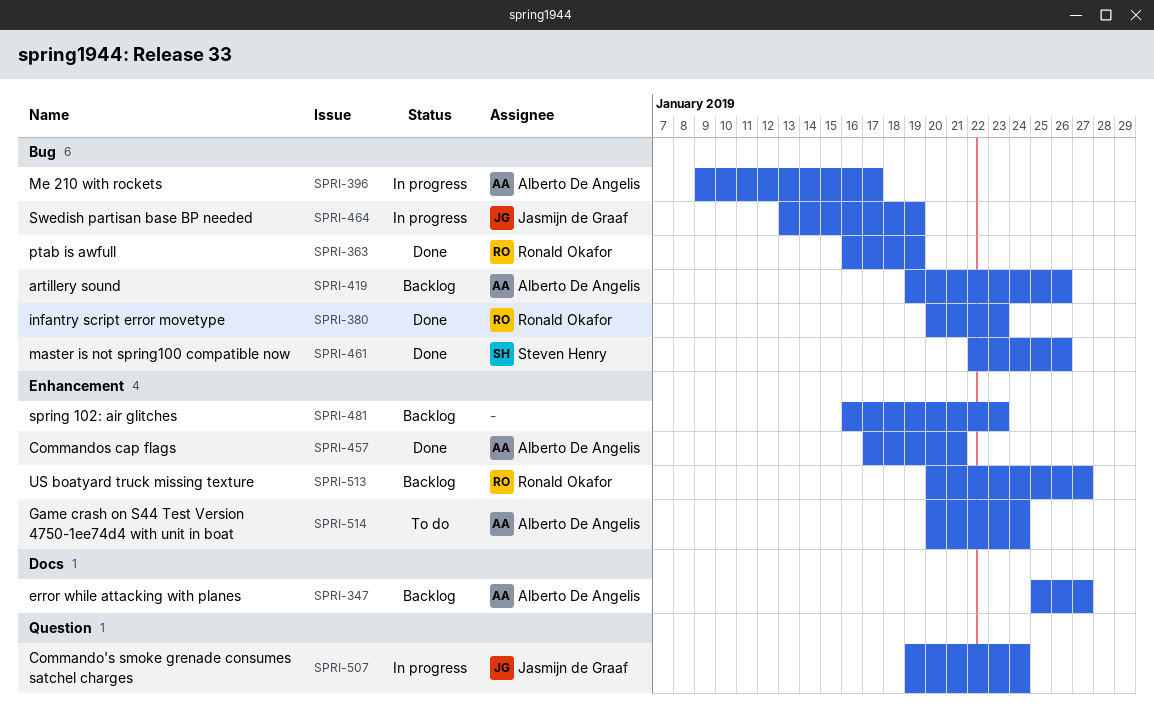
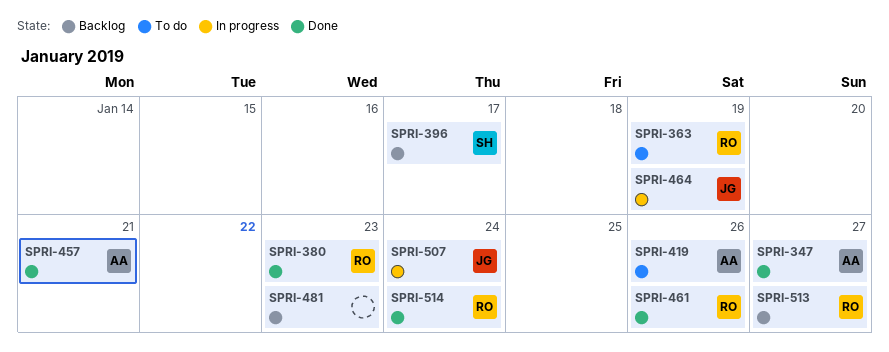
SPRI-347, status: Backlog -> Done
SPRI-363, status: Done -> To do
SPRI-396, status: In progress -> Backlog
SPRI-396, owner: Alberto De Angelis -> Steven Henry
SPRI-419, status: Backlog -> To do
SPRI-461, owner: Steven Henry -> Ronald Okafor
SPRI-514, status: To do -> Done
SPRI-514, owner: Alberto De Angelis -> Ronald Okafor

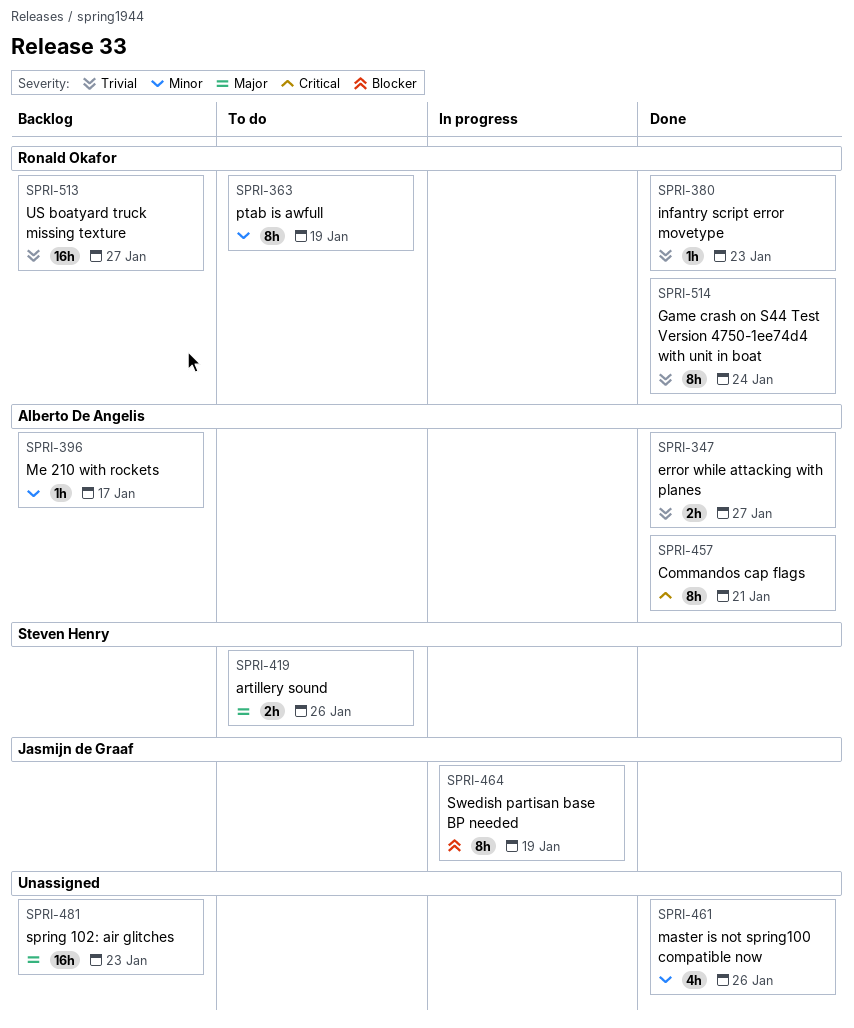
SPRI-396, owner: Steven Henry -> Alberto De Angelis
SPRI-419, owner: Alberto De Angelis -> Steven Henry
SPRI-461, owner: Ronald Okafor -> none
SPRI-507: present -> none

